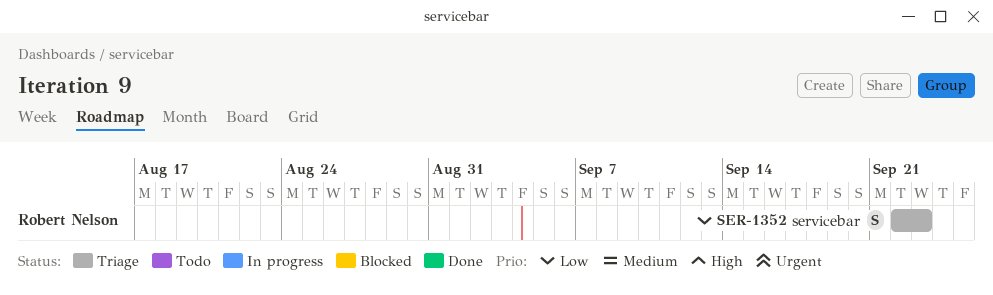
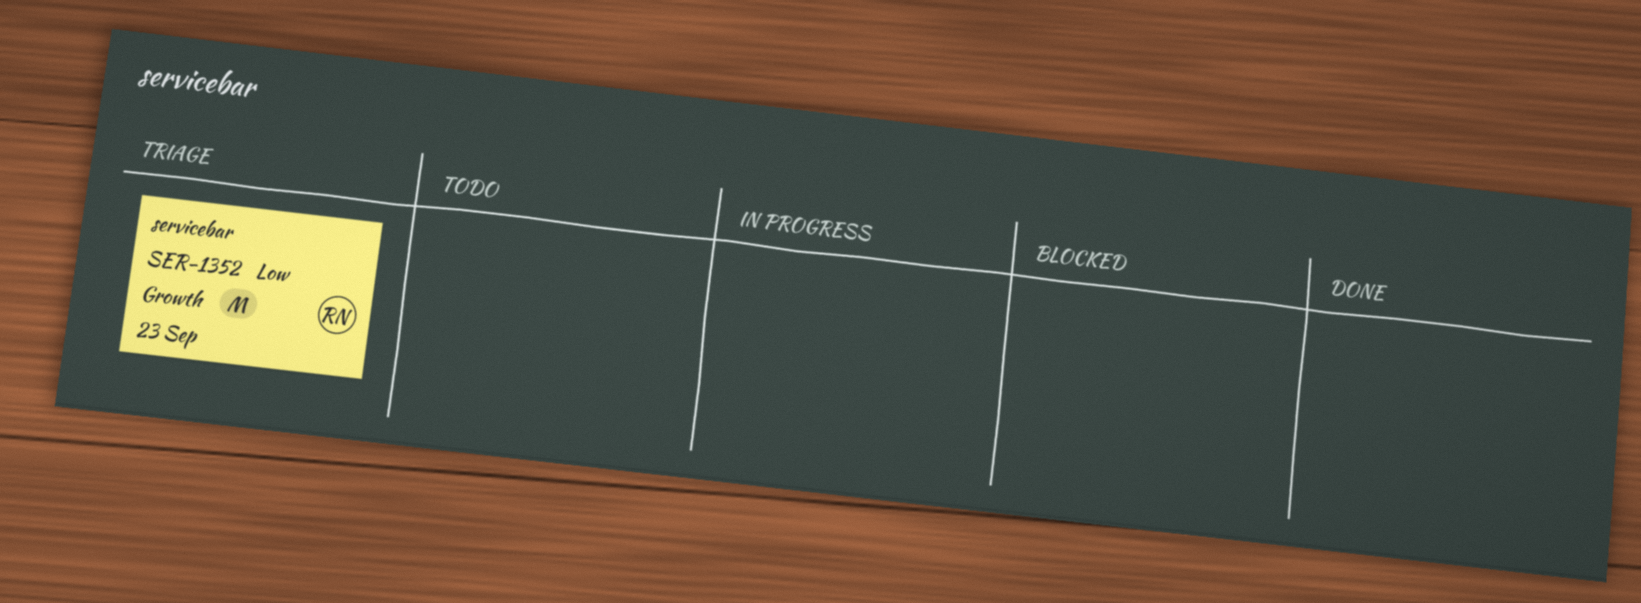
SER-1352, estimate: S -> M

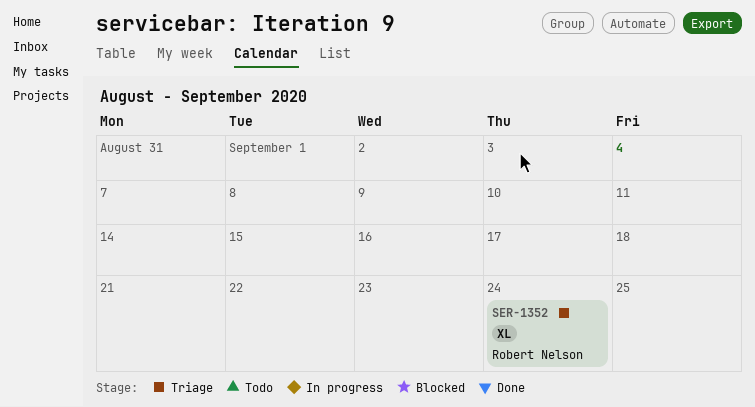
SER-1352, estimate: M -> XL
SER-1352, due: Sep 23 -> Sep 24

